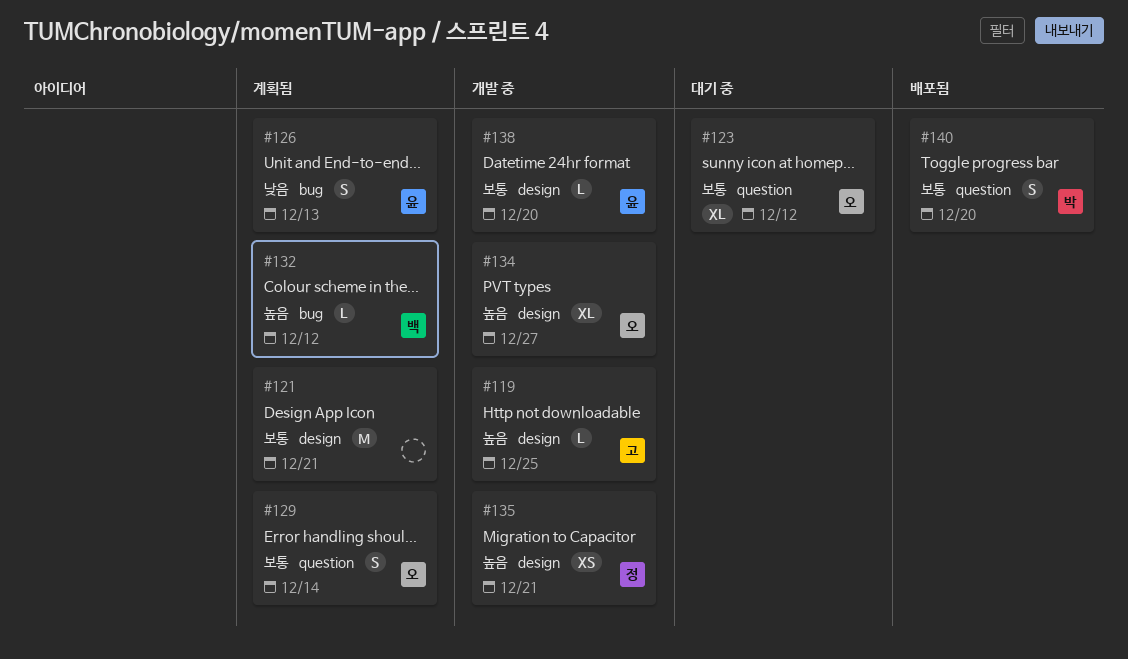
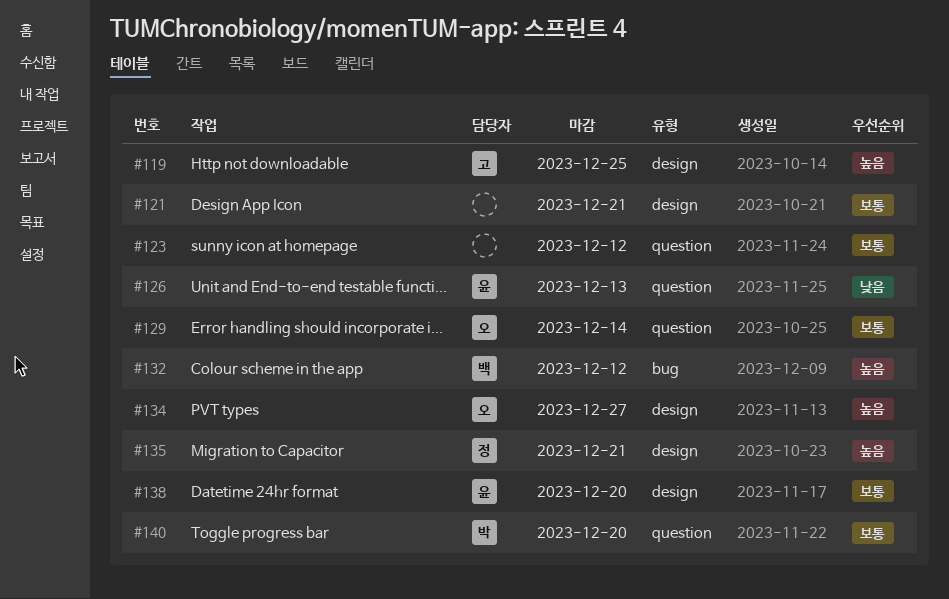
#123, owner: 오 -> none
#126, label: bug -> question

